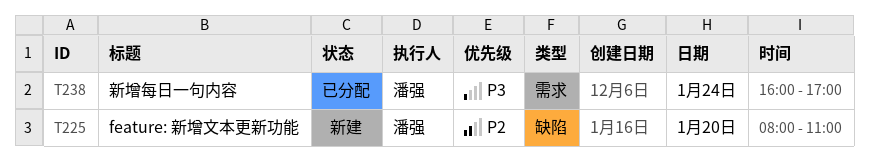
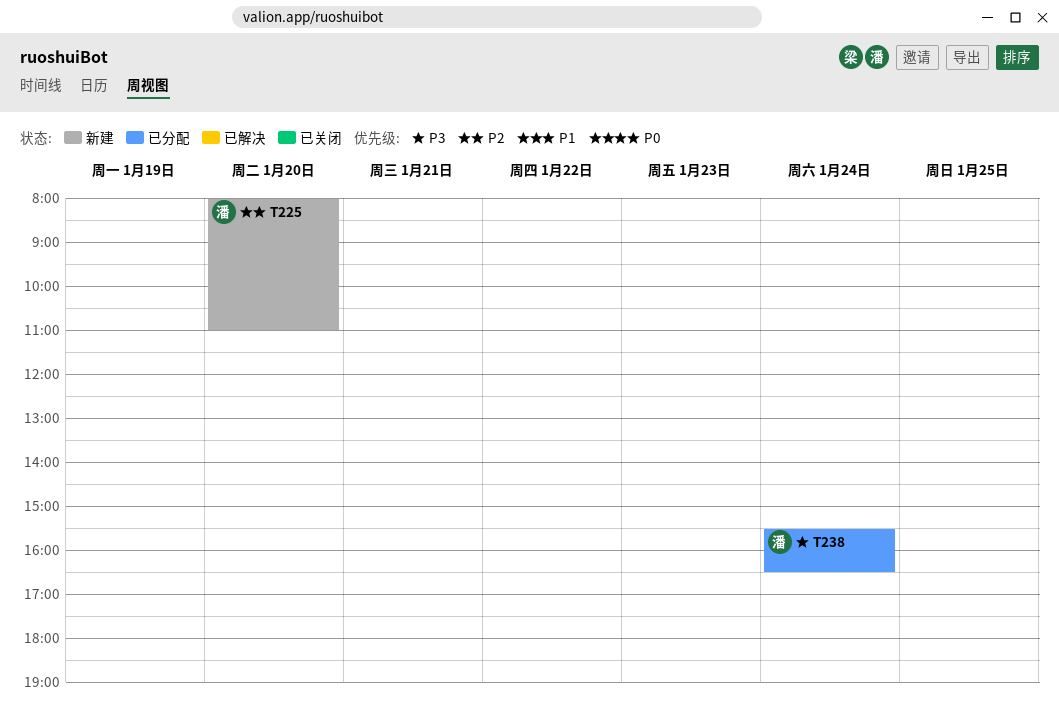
T238, begins: 16:00 -> 15:30
T238, ends: 17:00 -> 16:30

